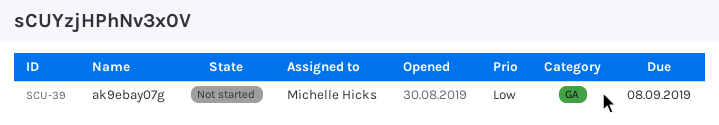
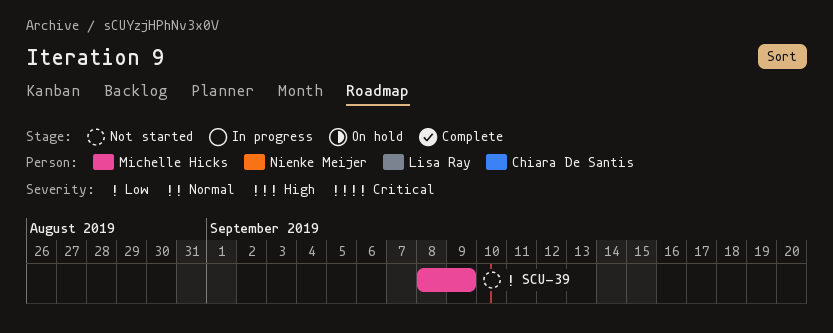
SCU-39, due: Sep 8 -> Sep 9

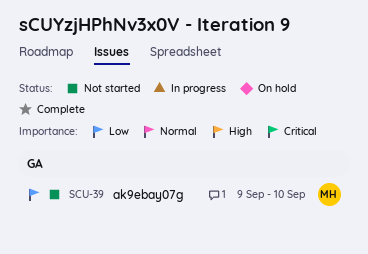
SCU-39, start: Sep 8 -> Sep 9
SCU-39, due: Sep 9 -> Sep 10

